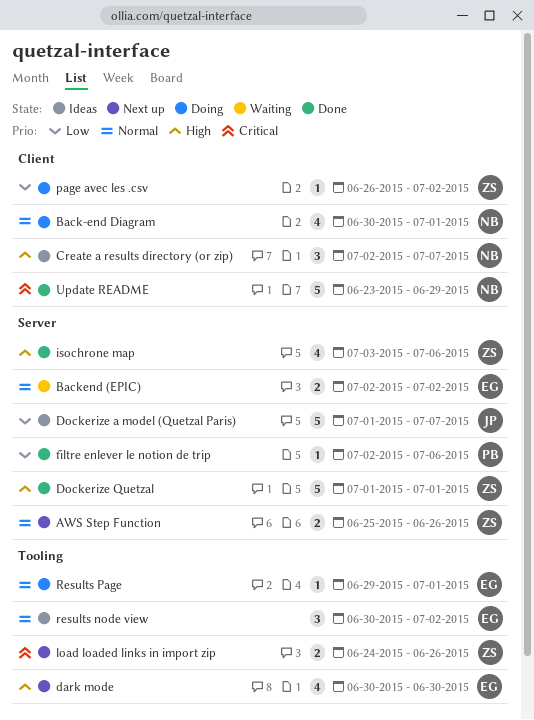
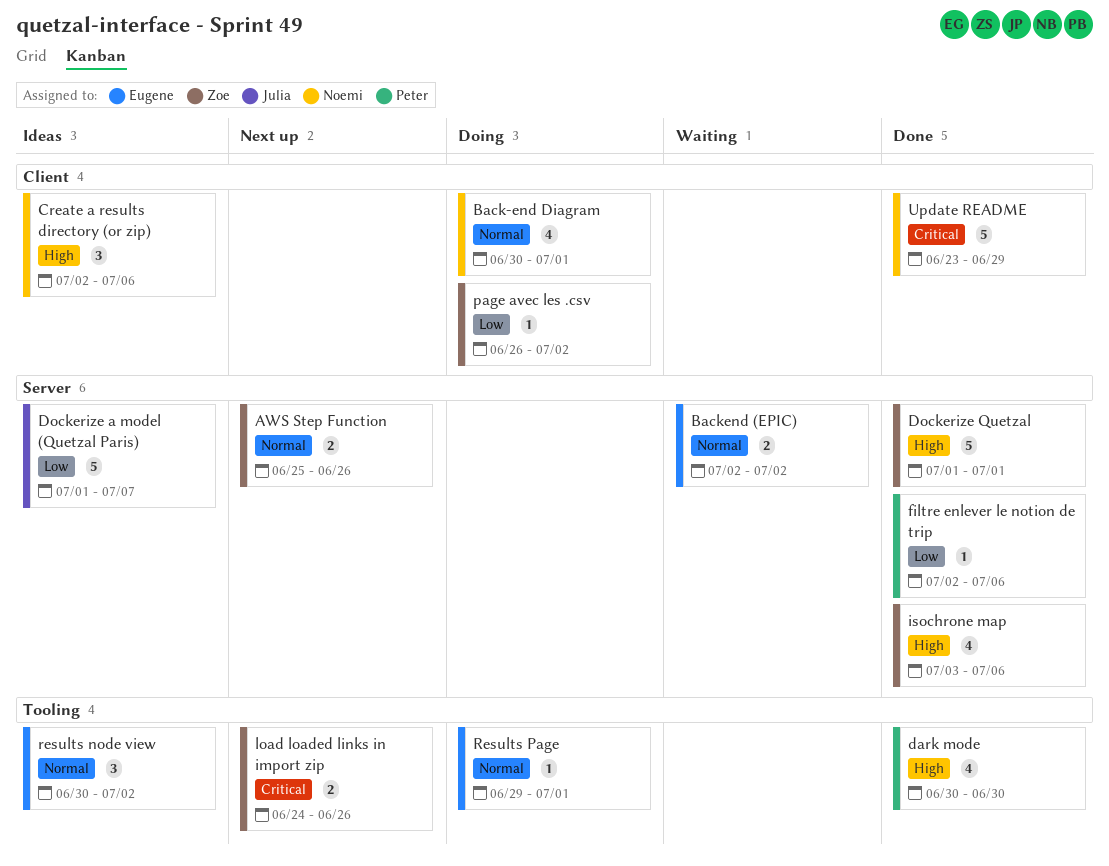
Create a results directory (or zip), due: Jul 7 -> Jul 6
dark mode, status: Next up -> Done
dark mode, owner: Eugene -> Peter

